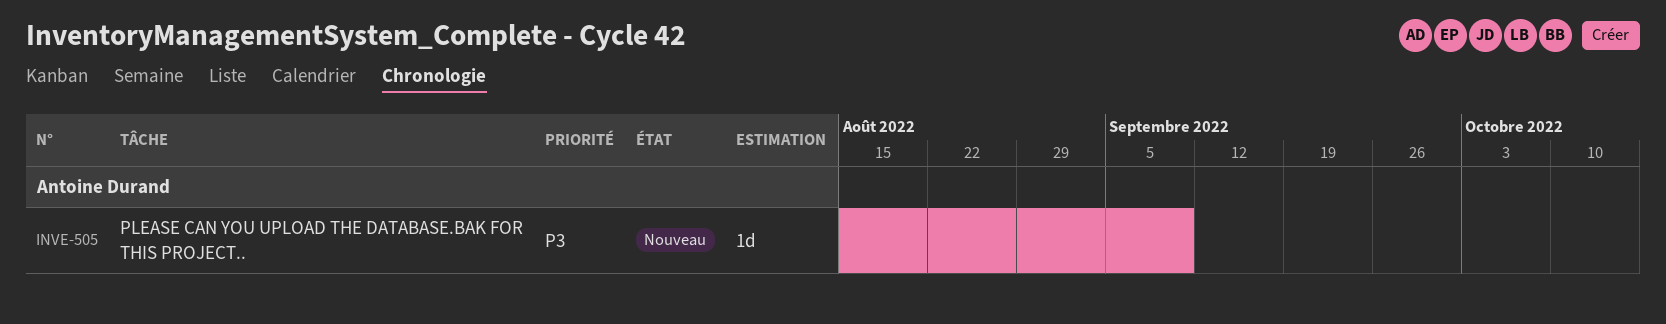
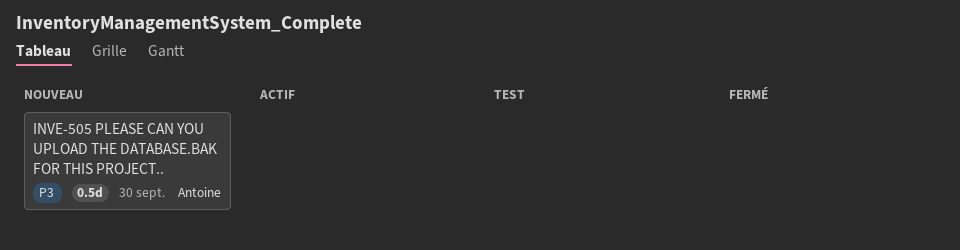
INVE-505, estimate: 1d -> 0.5d
INVE-505, due: Sep 9 -> Sep 30

